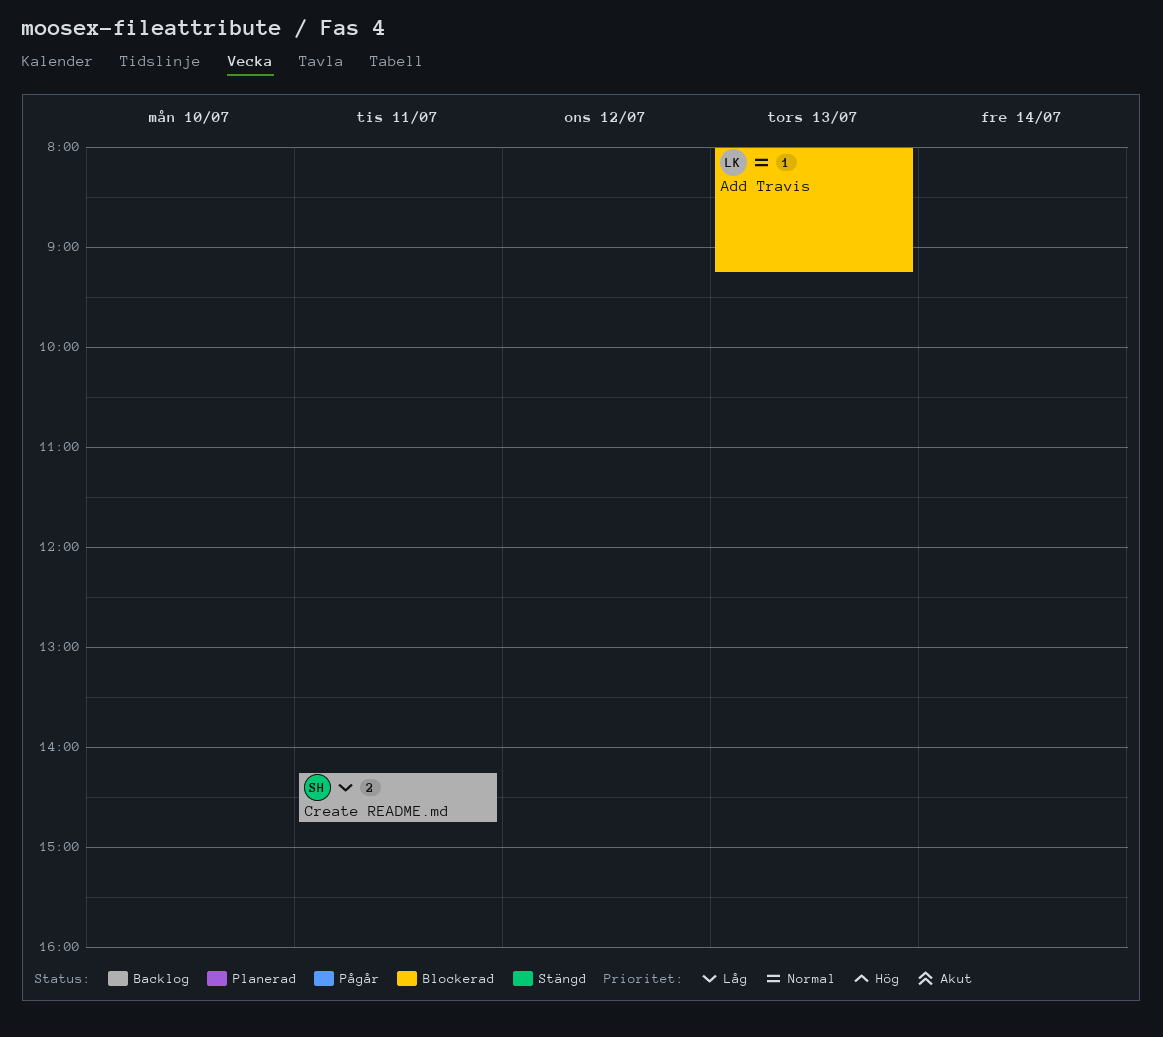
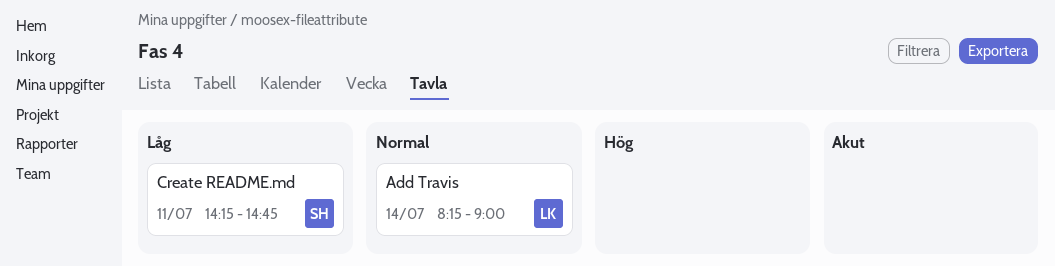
Add Travis, day: Jul 13 -> Jul 14
Add Travis, begins: 08:00 -> 08:15
Add Travis, ends: 09:15 -> 09:00

